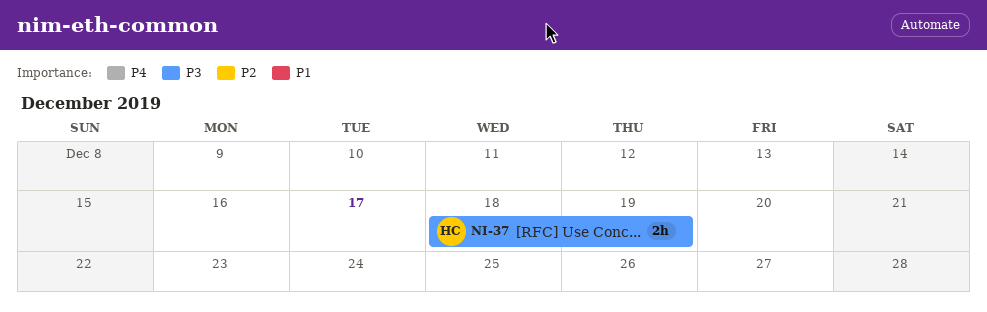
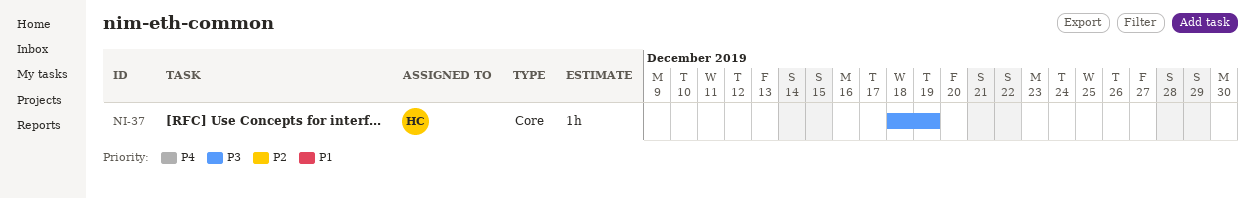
NI-37, estimate: 2h -> 1h

